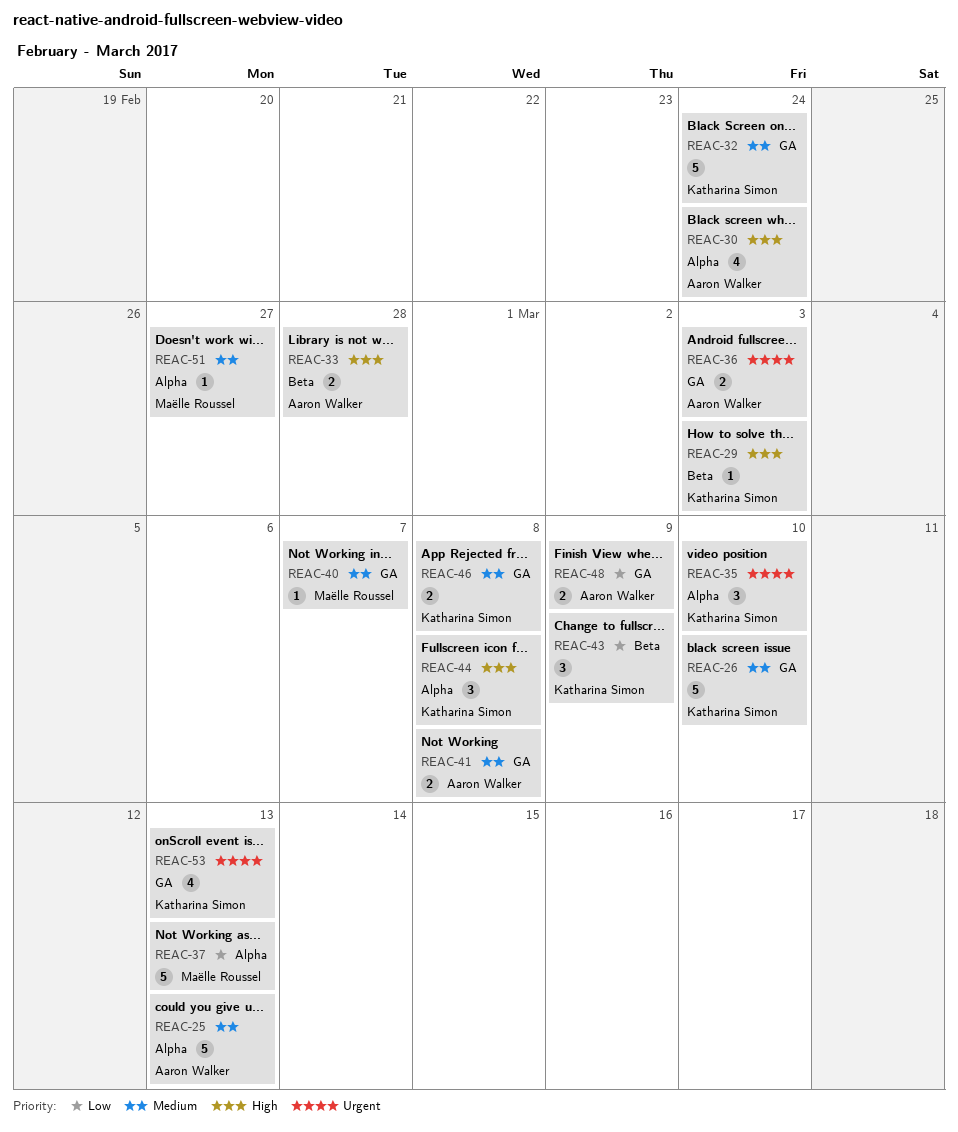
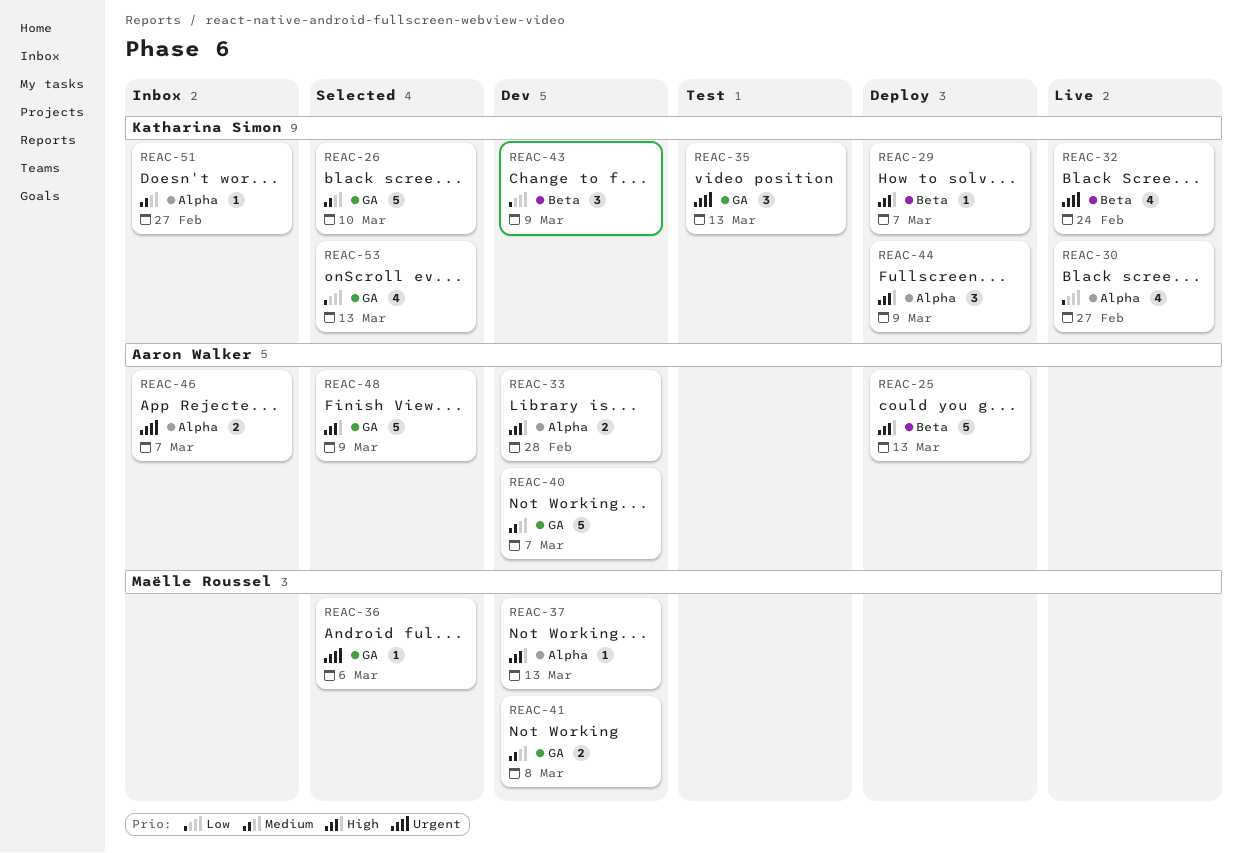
REAC-25, priority: Medium -> High
REAC-25, label: Alpha -> Beta
REAC-29, due: Mar 3 -> Mar 7
REAC-30, owner: Aaron Walker -> Katharina Simon
REAC-30, priority: High -> Low
REAC-30, due: Feb 24 -> Feb 27
REAC-32, priority: Medium -> Urgent
REAC-32, label: GA -> Beta
REAC-32, estimate: 5 -> 4
REAC-33, label: Beta -> Alpha
REAC-35, label: Alpha -> GA
REAC-35, due: Mar 10 -> Mar 13
REAC-36, owner: Aaron Walker -> Maëlle Roussel
REAC-36, estimate: 2 -> 1
REAC-36, due: Mar 3 -> Mar 6
REAC-37, priority: Low -> High
REAC-37, estimate: 5 -> 1
REAC-40, owner: Maëlle Roussel -> Aaron Walker
REAC-40, estimate: 1 -> 5
REAC-41, owner: Aaron Walker -> Maëlle Roussel
REAC-44, due: Mar 8 -> Mar 9
REAC-46, owner: Katharina Simon -> Aaron Walker
REAC-46, priority: Medium -> Urgent
REAC-46, label: GA -> Alpha
REAC-46, due: Mar 8 -> Mar 7
REAC-48, priority: Low -> High
REAC-48, estimate: 2 -> 5
REAC-51, owner: Maëlle Roussel -> Katharina Simon
REAC-53, priority: Urgent -> Low

